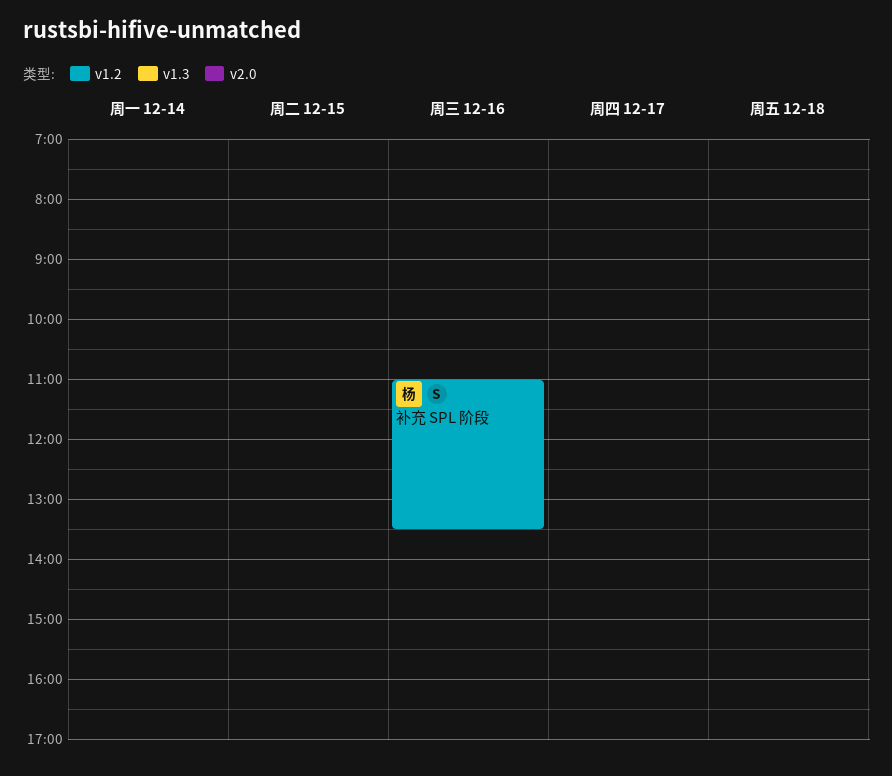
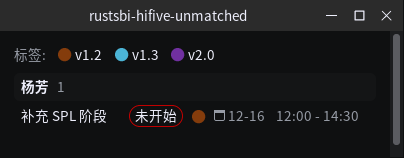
补充 SPL 阶段, begins: 11:00 -> 12:00
补充 SPL 阶段, ends: 13:30 -> 14:30

